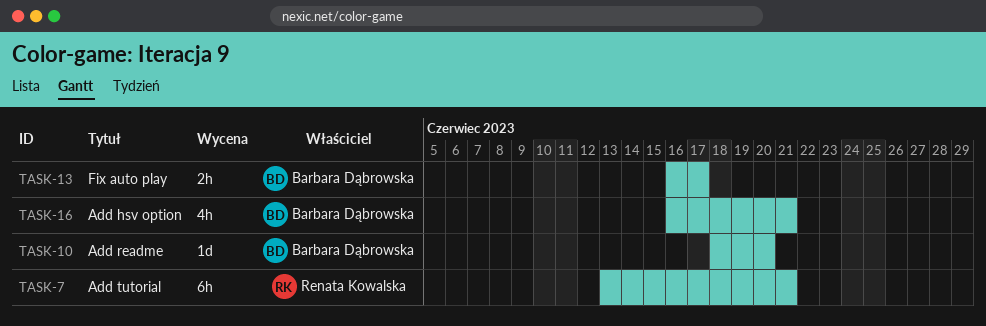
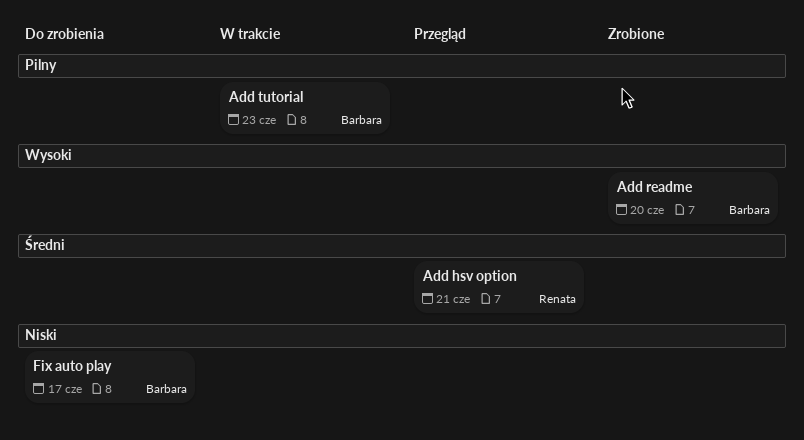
Add hsv option, owner: Barbara Dąbrowska -> Renata Kowalska
Add tutorial, owner: Renata Kowalska -> Barbara Dąbrowska
Add tutorial, due: Jun 21 -> Jun 23

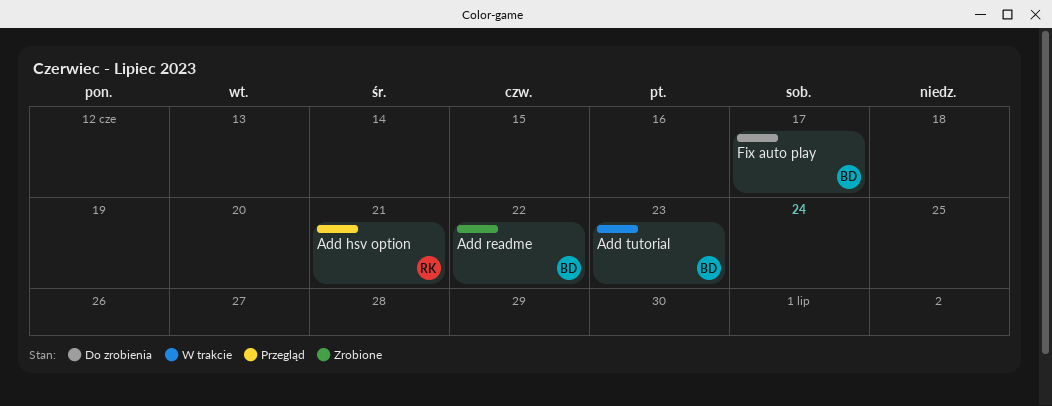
Add readme, due: Jun 20 -> Jun 22

